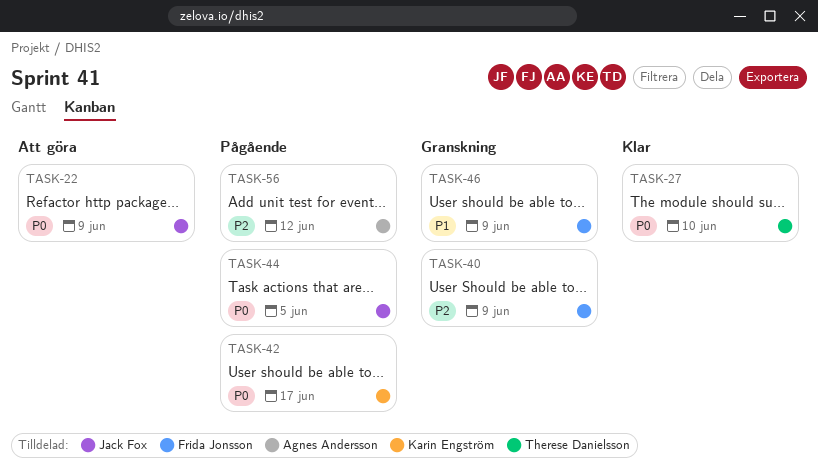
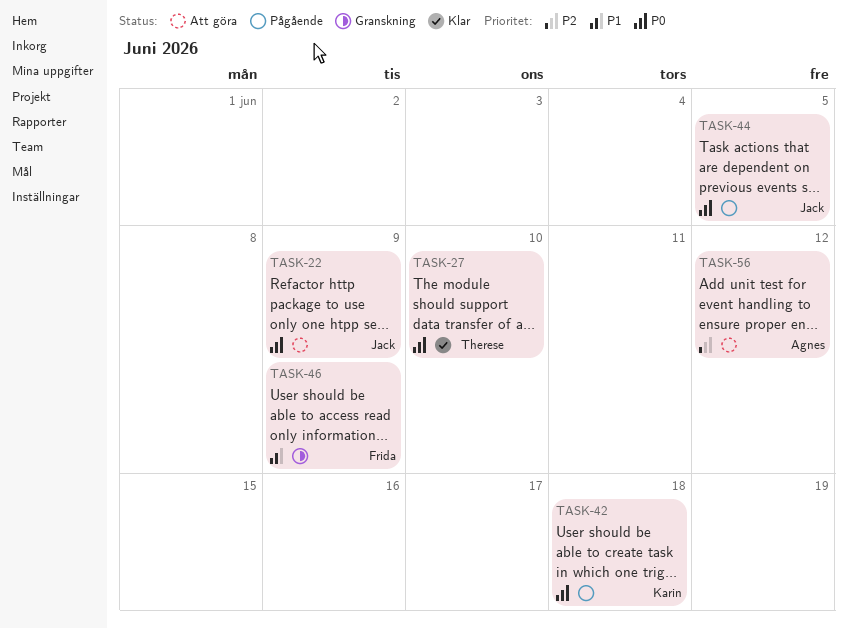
TASK-40: present -> none
TASK-42, due: Jun 17 -> Jun 18
TASK-56, status: Pågående -> Att göra

